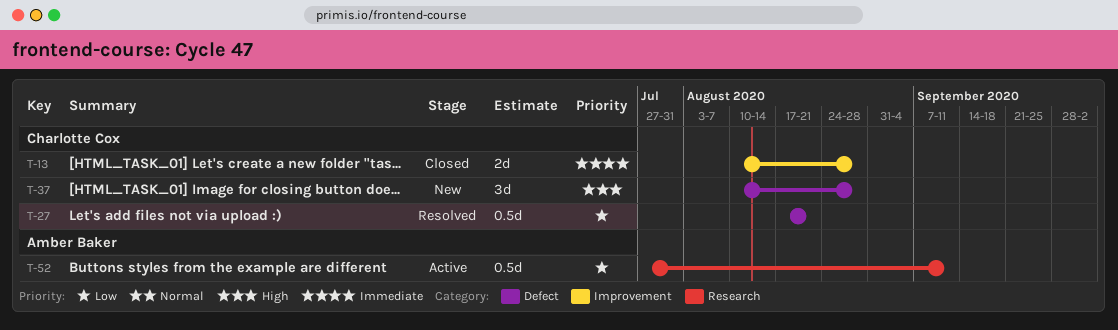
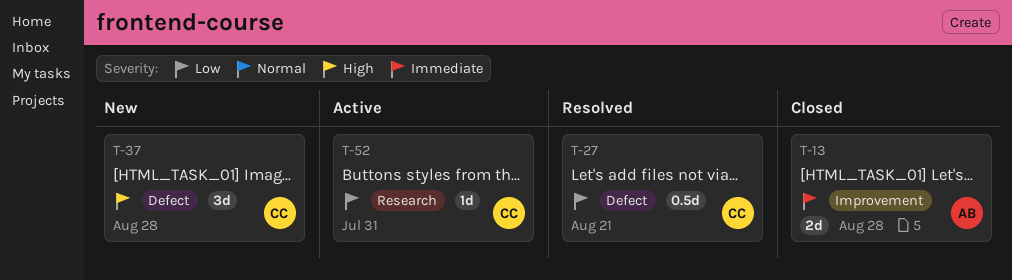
T-13, owner: Charlotte Cox -> Amber Baker
T-52, owner: Amber Baker -> Charlotte Cox
T-52, estimate: 0.5d -> 1d
T-52, due: Sep 11 -> Jul 31

